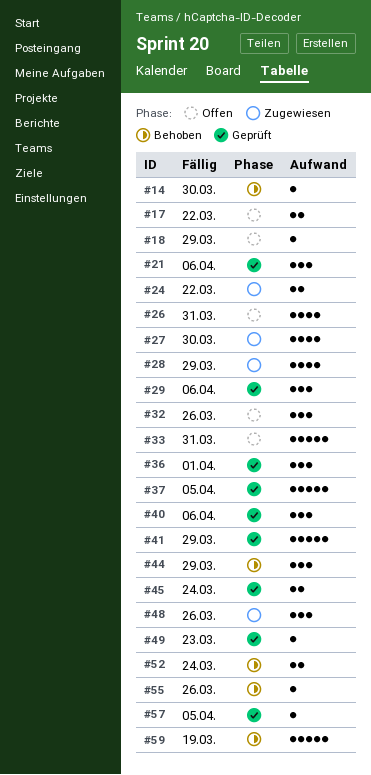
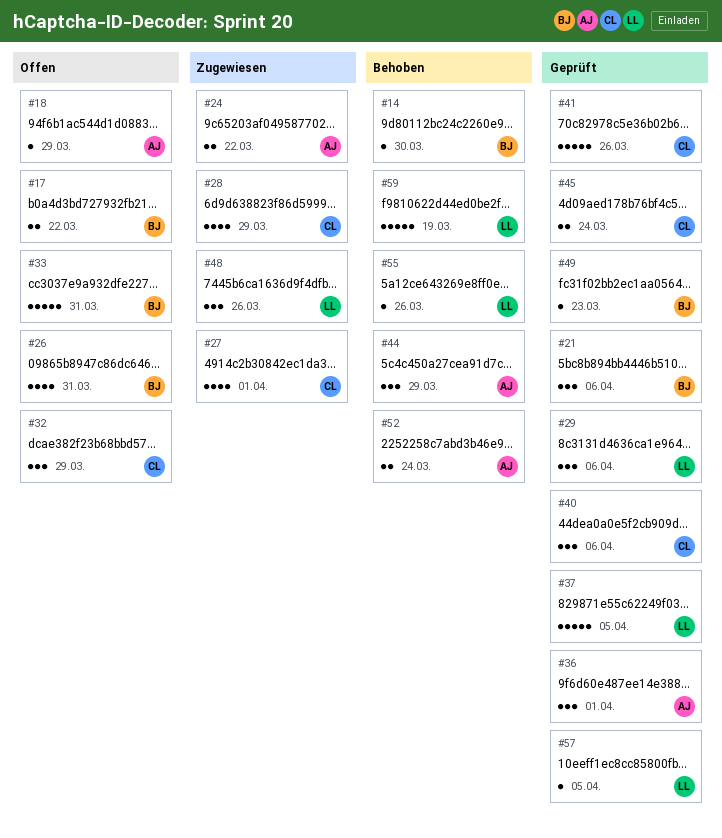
#27, due: Mar 30 -> Apr 1
#32, due: Mar 26 -> Mar 29
#41, due: Mar 29 -> Mar 26

